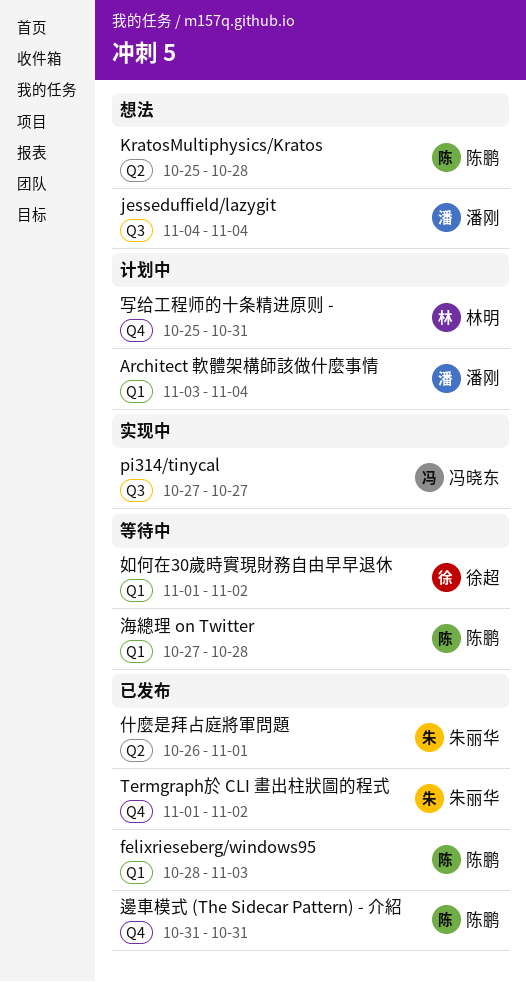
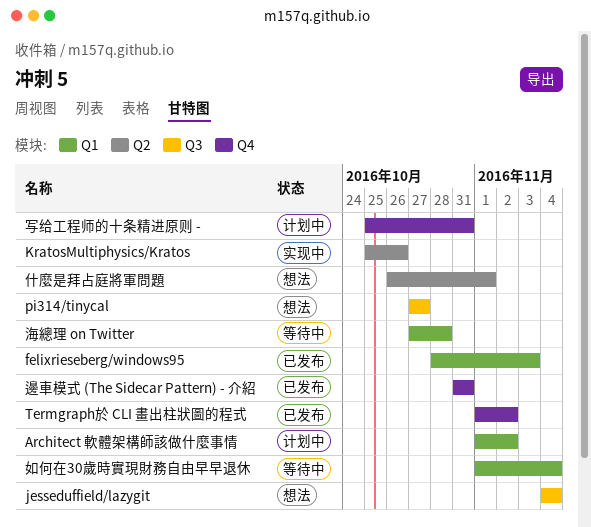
Architect 軟體架構師該做什麼事情, start: Nov 3 -> Nov 1
Architect 軟體架構師該做什麼事情, due: Nov 4 -> Nov 2
KratosMultiphysics/Kratos, status: 想法 -> 实现中
KratosMultiphysics/Kratos, due: Oct 28 -> Oct 26
pi314/tinycal, status: 实现中 -> 想法
什麼是拜占庭將軍問題, status: 已发布 -> 想法
如何在30歲時實現財務自由早早退休, due: Nov 2 -> Nov 4

